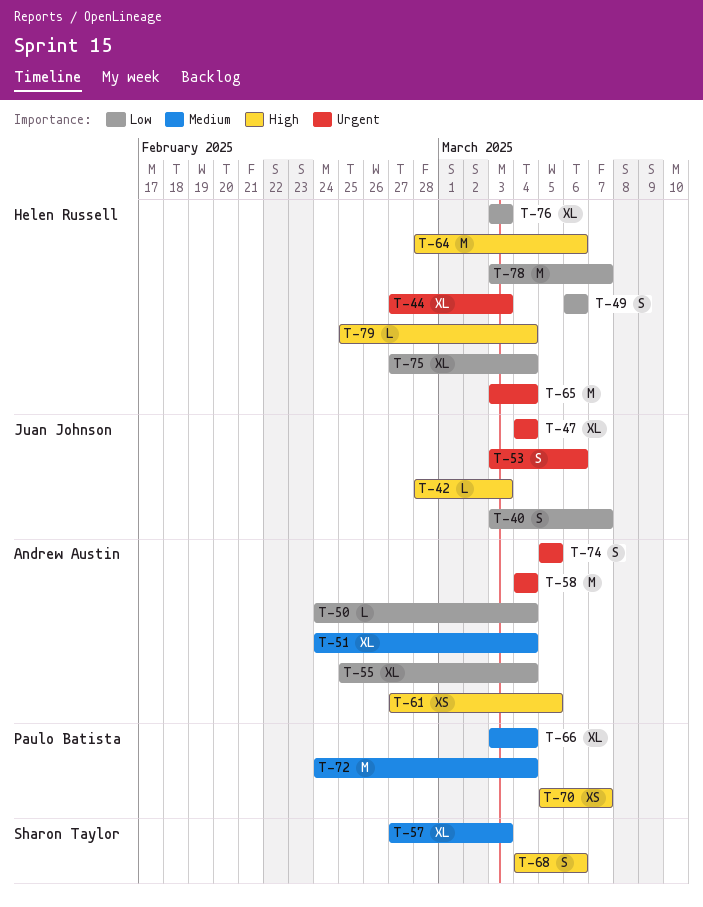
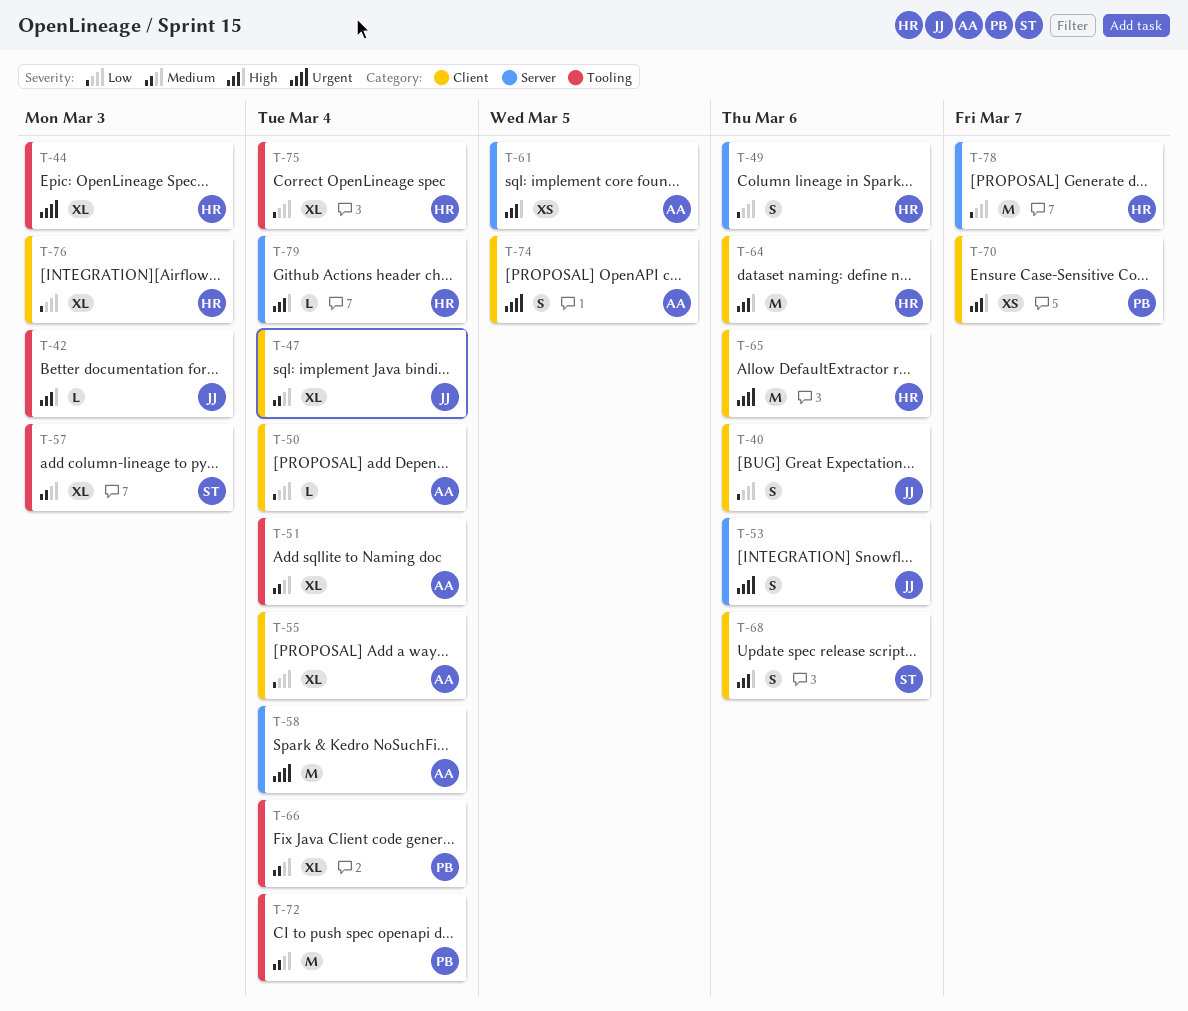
T-40, due: Mar 7 -> Mar 6
T-47, priority: Urgent -> Medium
T-65, due: Mar 4 -> Mar 6

